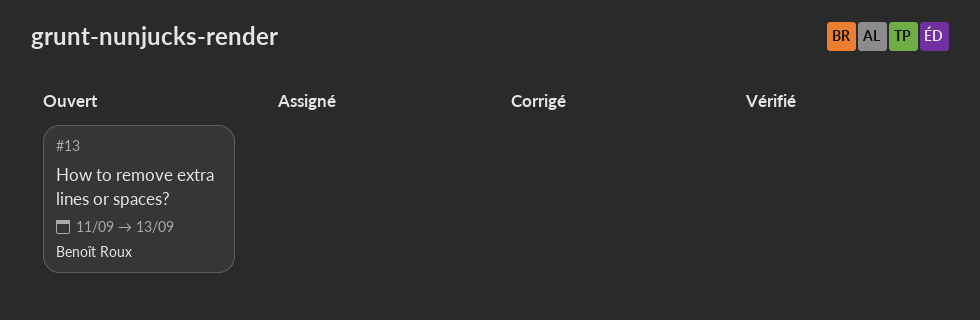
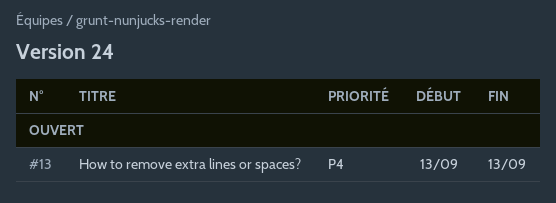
#13, start: Sep 11 -> Sep 13

